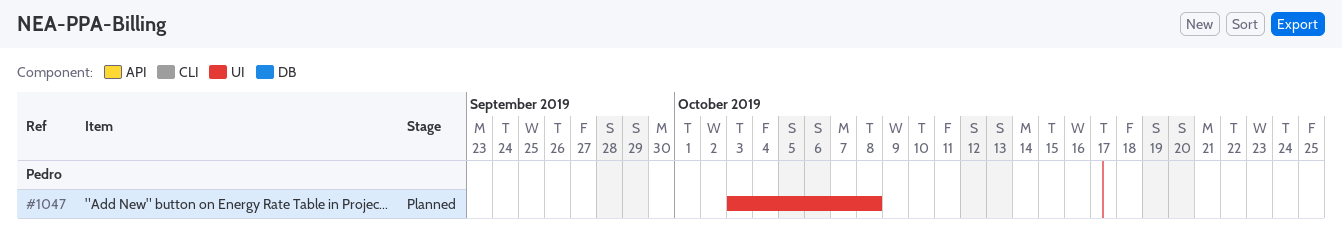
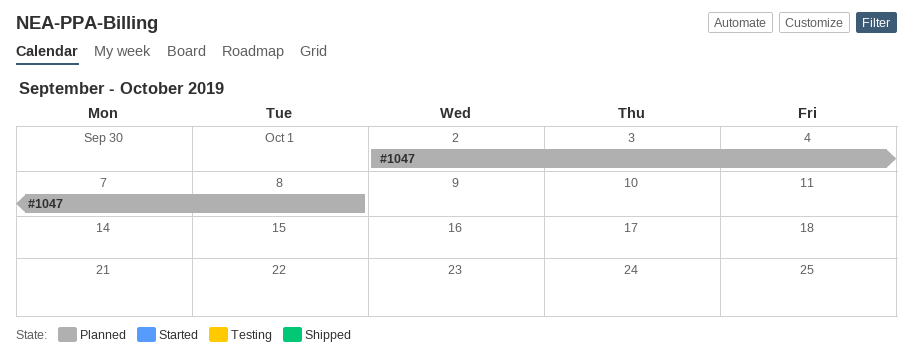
#1047, start: Oct 3 -> Oct 2

